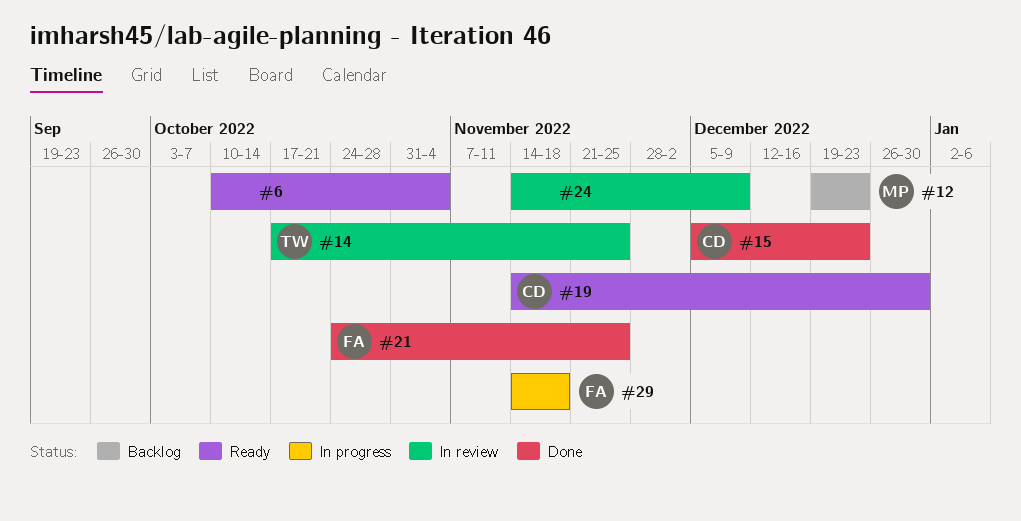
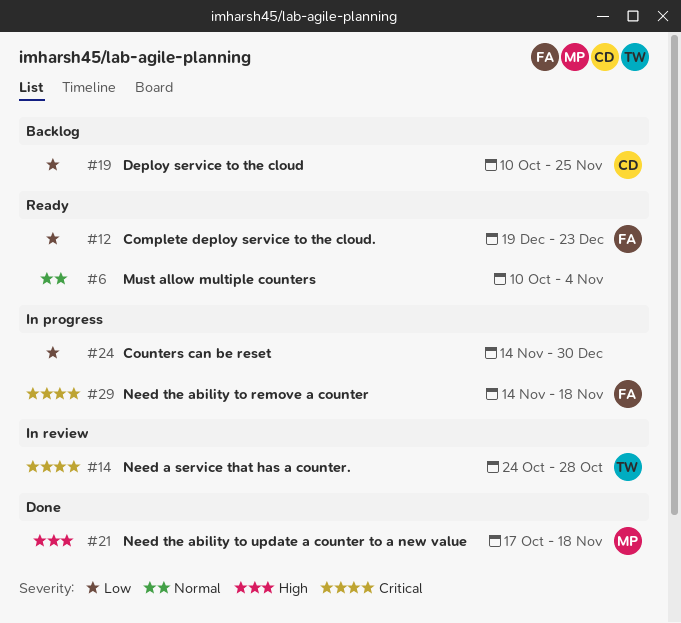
#12, status: Backlog -> Ready
#12, owner: MP -> FA
#14, start: Oct 17 -> Oct 24
#14, due: Nov 25 -> Oct 28
#15: present -> none
#19, status: Ready -> Backlog
#19, start: Nov 14 -> Oct 10
#19, due: Dec 30 -> Nov 25
#21, owner: FA -> MP
#21, start: Oct 24 -> Oct 17
#21, due: Nov 25 -> Nov 18
#24, status: In review -> In progress
#24, due: Dec 9 -> Dec 30

